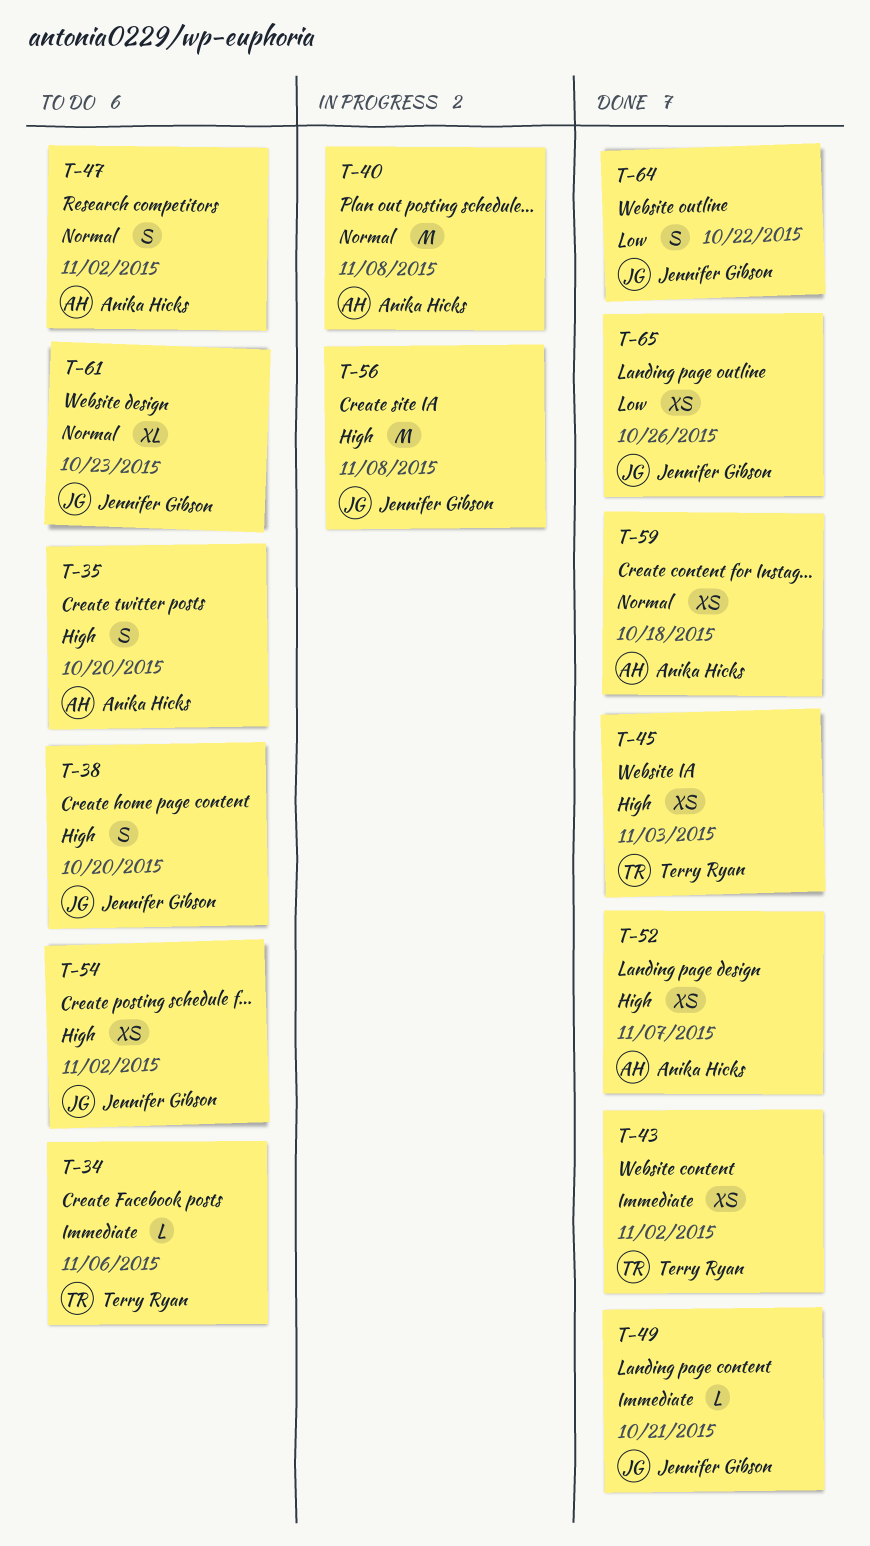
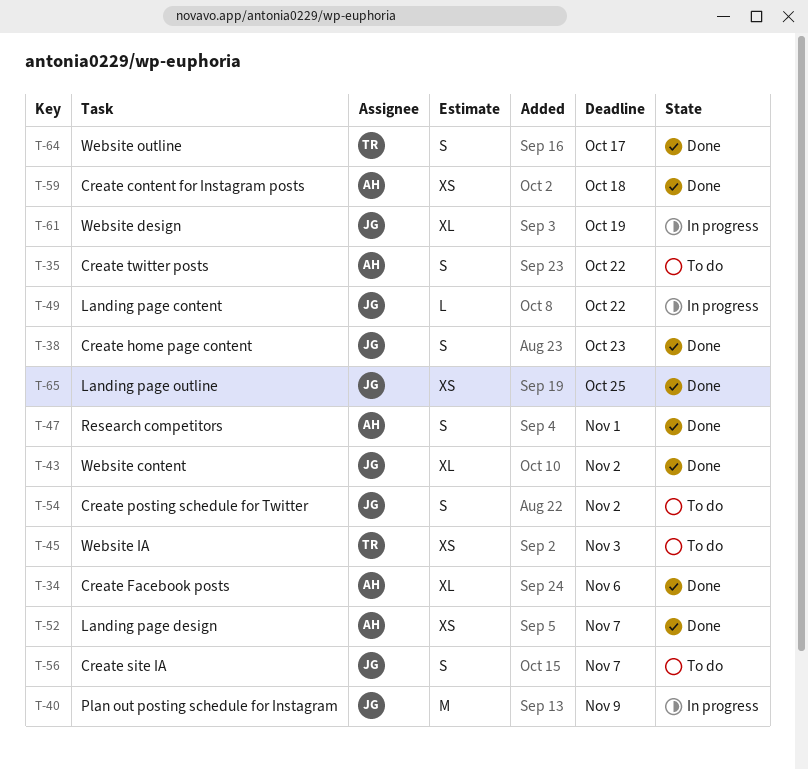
T-34, status: To do -> Done
T-34, owner: Terry Ryan -> Anika Hicks
T-34, estimate: L -> XL
T-35, due: Oct 20 -> Oct 22
T-38, status: To do -> Done
T-38, due: Oct 20 -> Oct 23
T-40, owner: Anika Hicks -> Jennifer Gibson
T-40, due: Nov 8 -> Nov 9
T-43, owner: Terry Ryan -> Jennifer Gibson
T-43, estimate: XS -> XL
T-45, status: Done -> To do
T-47, status: To do -> Done
T-47, due: Nov 2 -> Nov 1
T-49, status: Done -> In progress
T-49, due: Oct 21 -> Oct 22
T-54, estimate: XS -> S
T-56, status: In progress -> To do
T-56, estimate: M -> S
T-56, due: Nov 8 -> Nov 7
T-61, status: To do -> In progress
T-61, due: Oct 23 -> Oct 19
T-64, owner: Jennifer Gibson -> Terry Ryan
T-64, due: Oct 22 -> Oct 17
T-65, due: Oct 26 -> Oct 25

